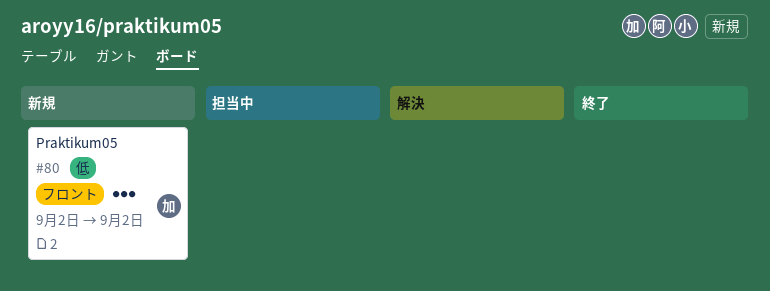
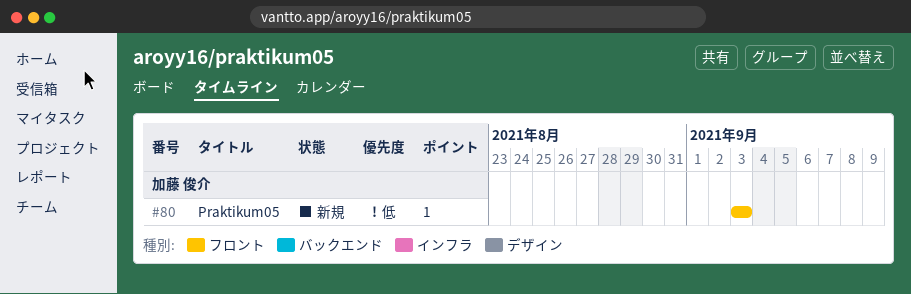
#80, estimate: 3 -> 1
#80, start: Sep 2 -> Sep 3
#80, due: Sep 2 -> Sep 3

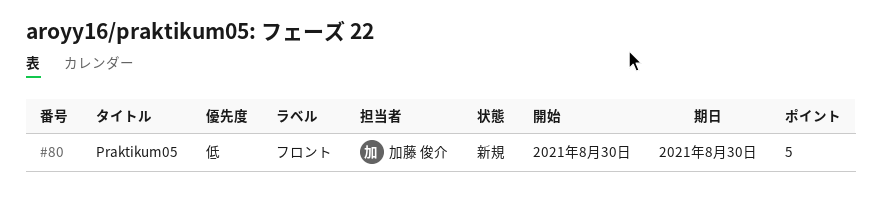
#80, estimate: 1 -> 5
#80, start: Sep 3 -> Aug 30
#80, due: Sep 3 -> Aug 30

